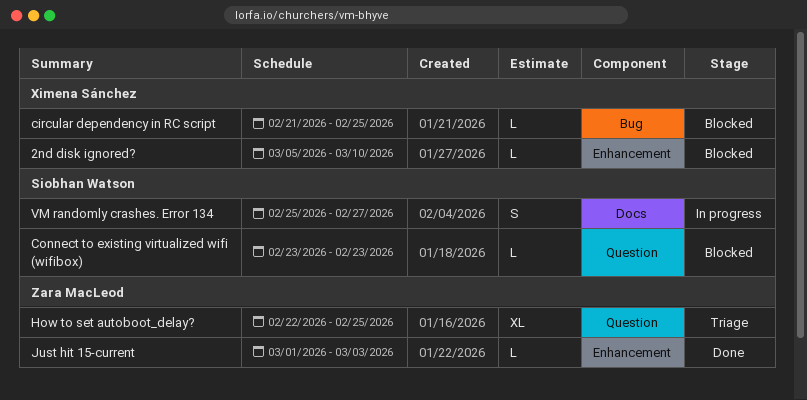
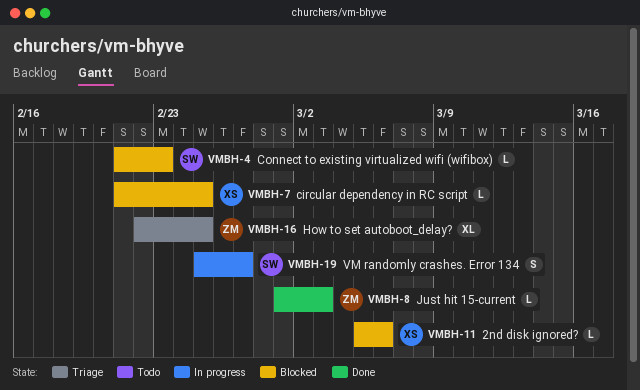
2nd disk ignored?, due: Mar 10 -> Mar 6
Connect to existing virtualized wifi (wifibox), start: Feb 23 -> Feb 21

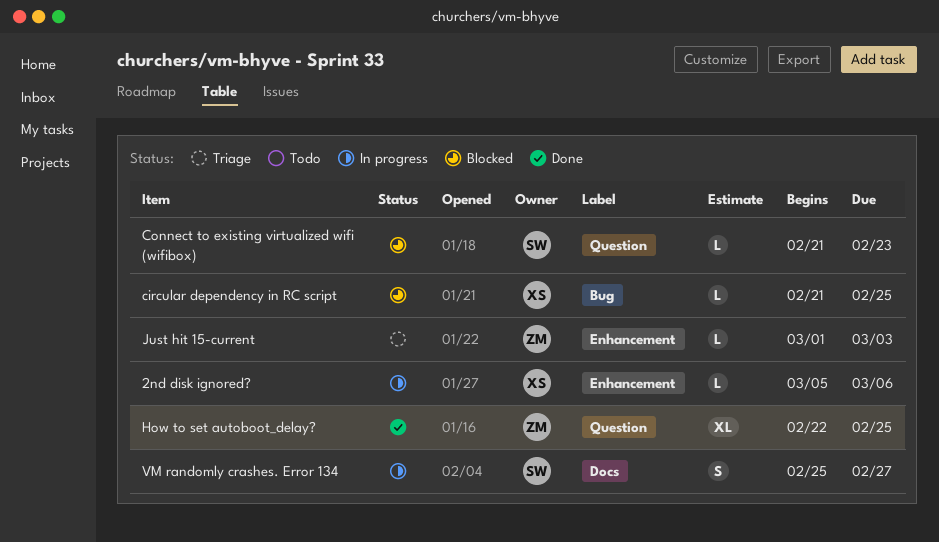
2nd disk ignored?, status: Blocked -> In progress
How to set autoboot_delay?, status: Triage -> Done
Just hit 15-current, status: Done -> Triage

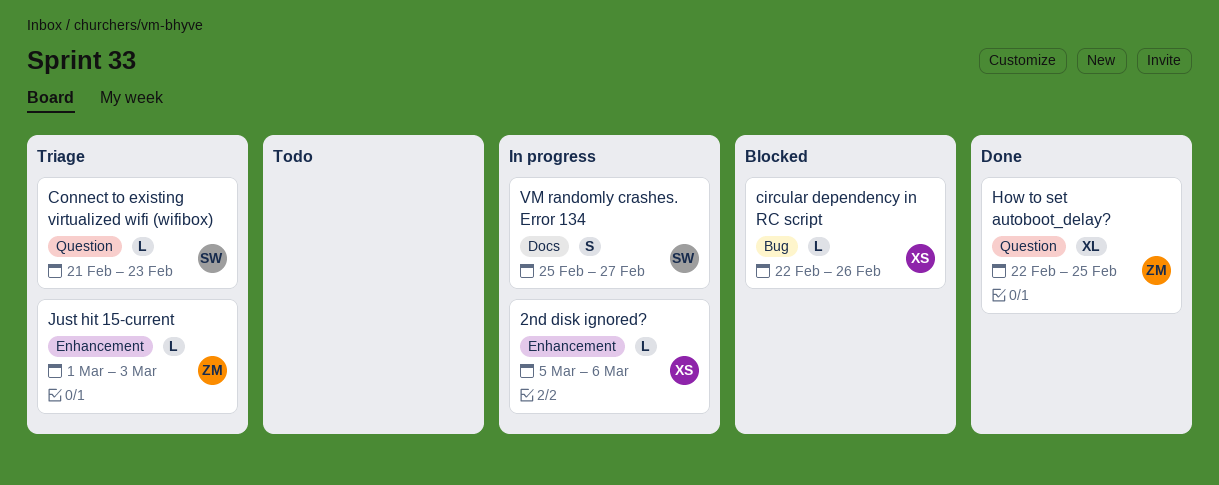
circular dependency in RC script, start: Feb 21 -> Feb 22
circular dependency in RC script, due: Feb 25 -> Feb 26
Connect to existing virtualized wifi (wifibox), status: Blocked -> Triage

